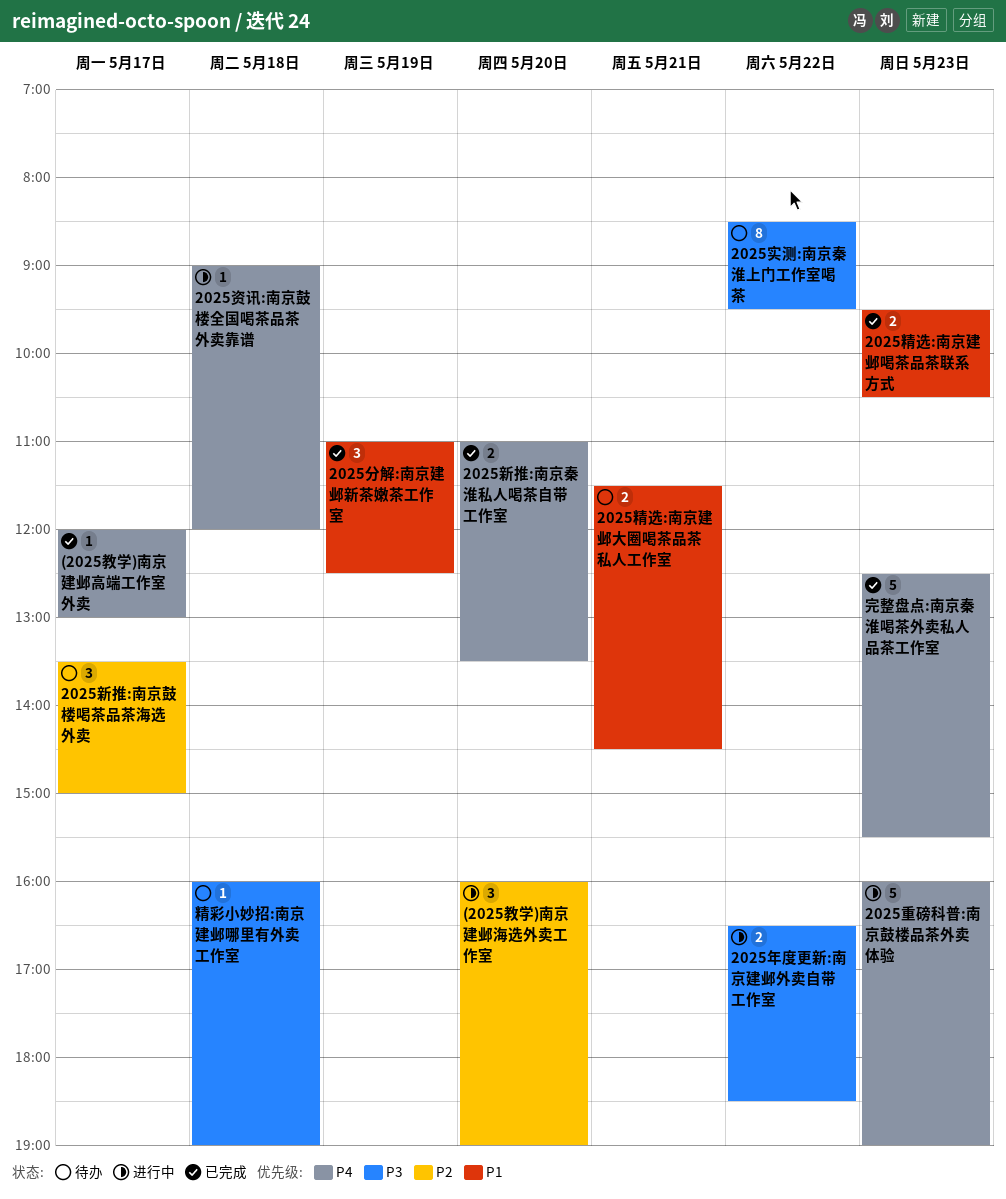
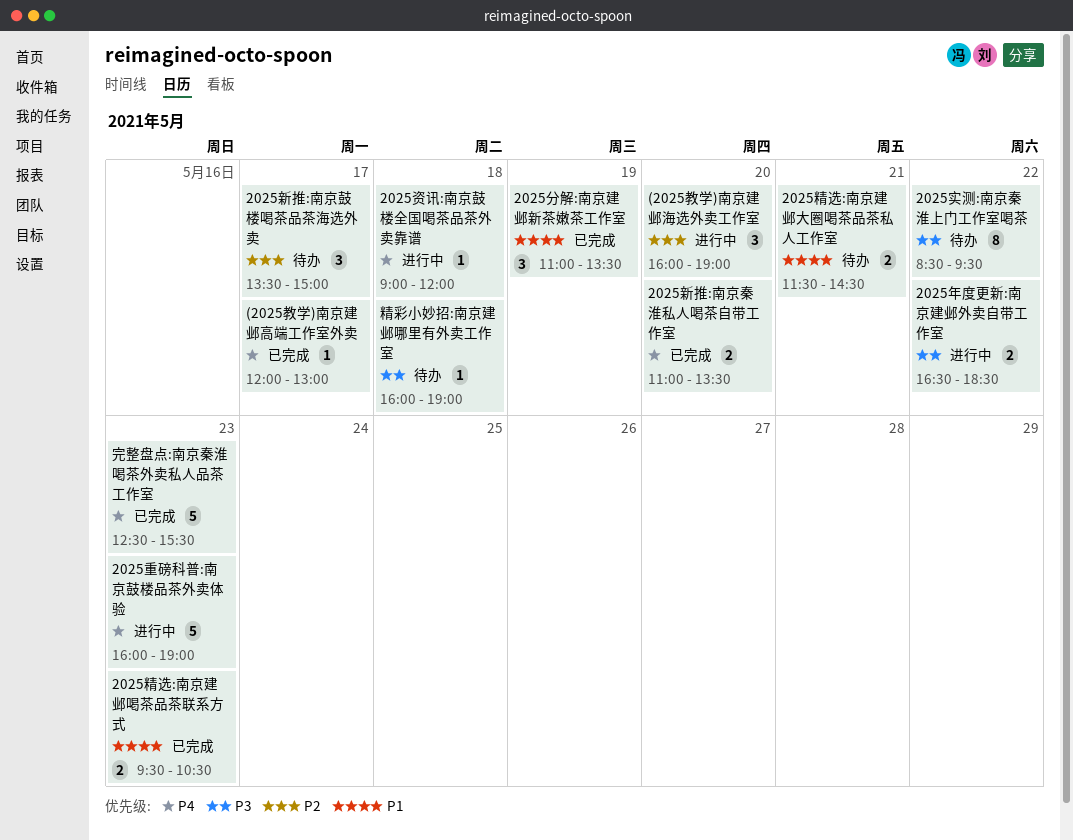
2025分解:南京建邺新茶嫩茶工作室, ends: 12:30 -> 13:30

